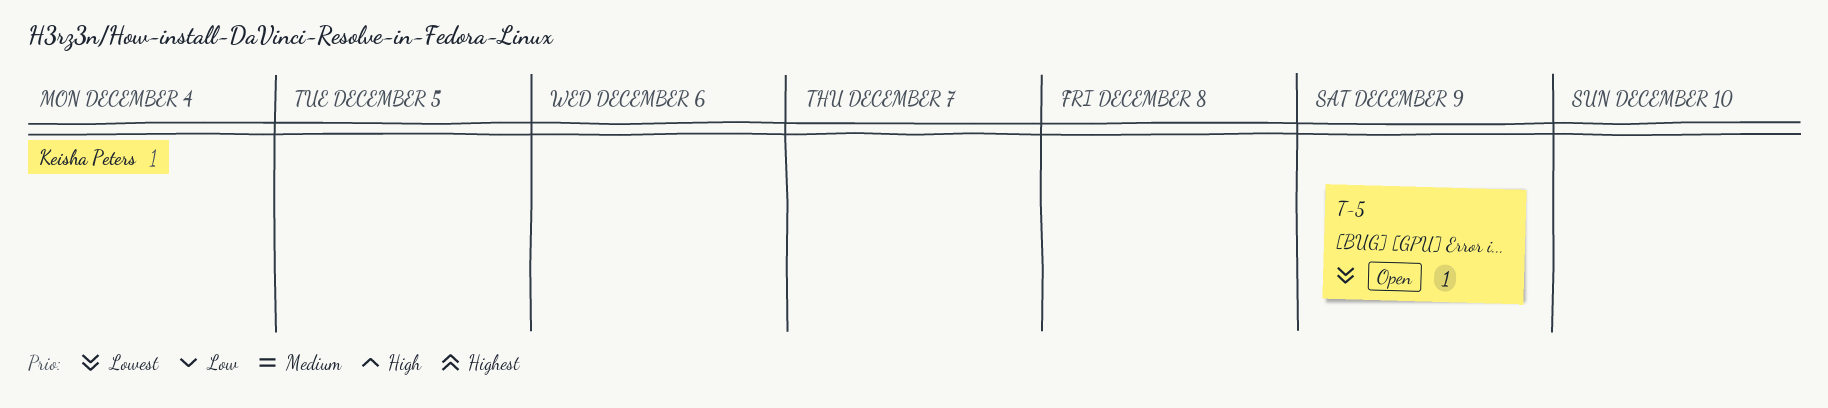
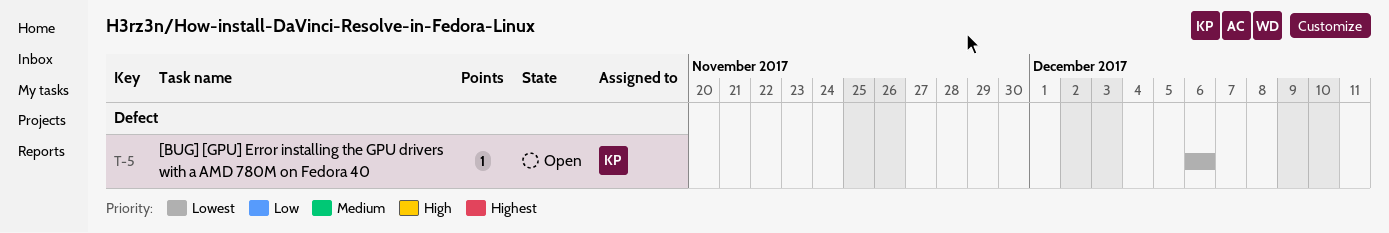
T-5, due: Dec 9 -> Dec 6

